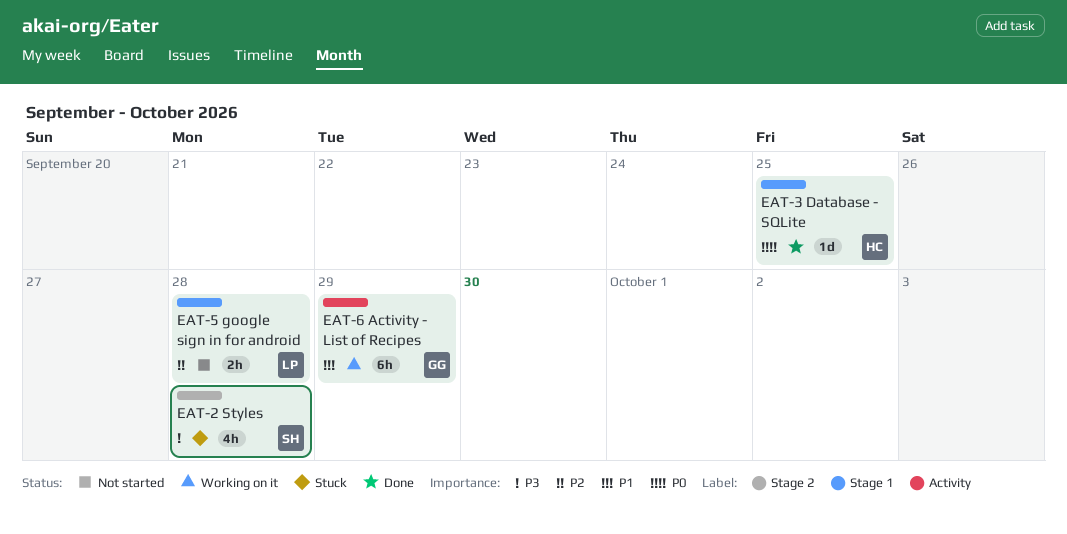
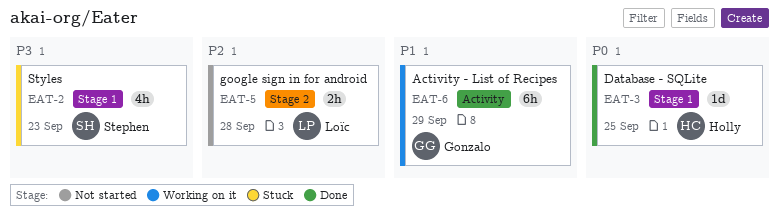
EAT-2, label: Stage 2 -> Stage 1
EAT-2, due: Sep 28 -> Sep 23
EAT-5, label: Stage 1 -> Stage 2

